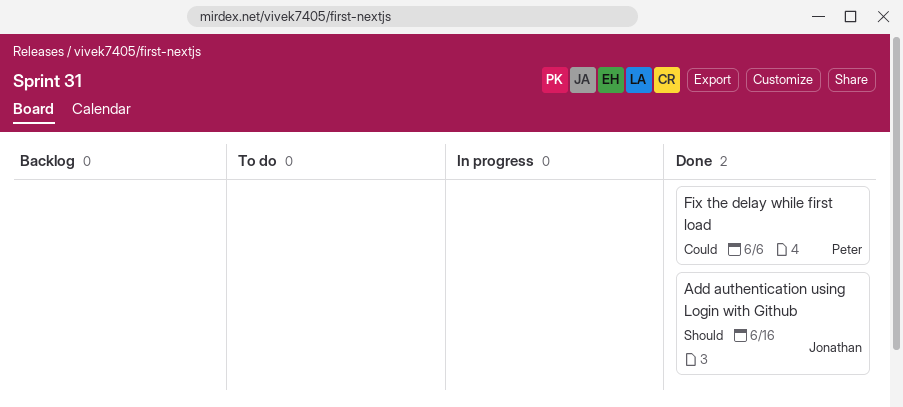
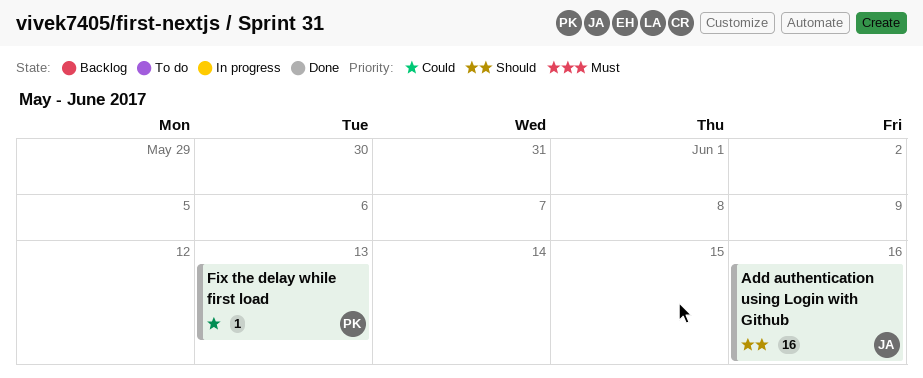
Fix the delay while first load, due: Jun 6 -> Jun 13

